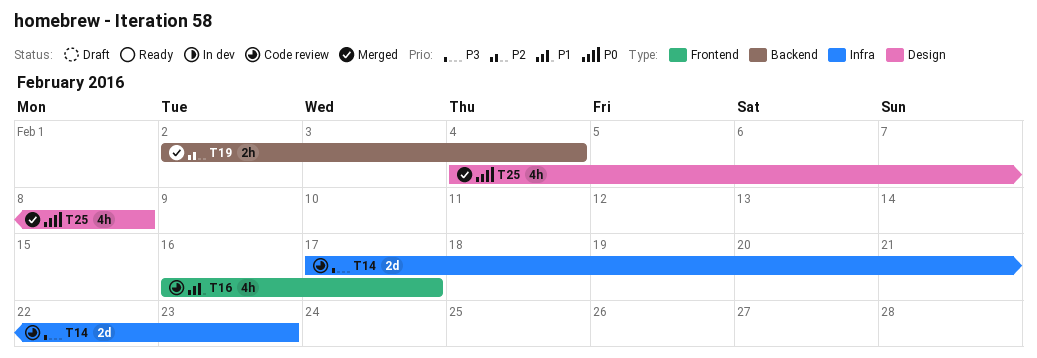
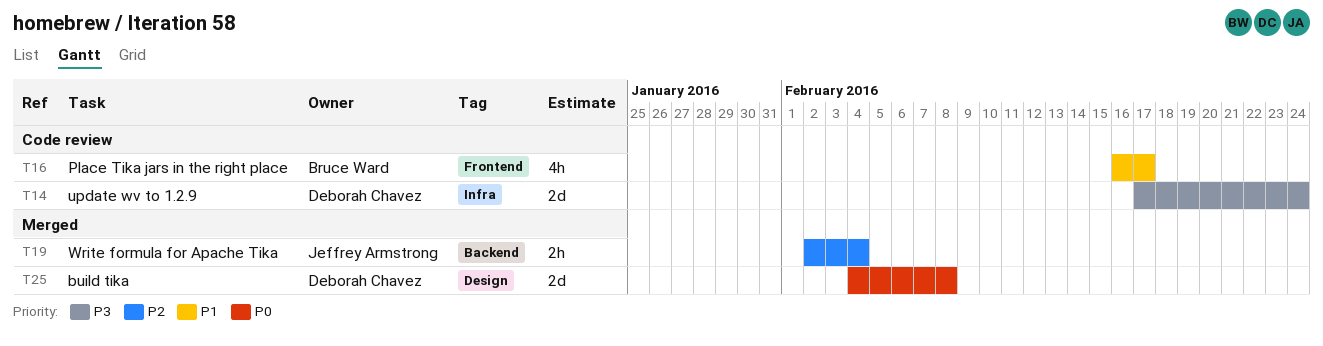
T14, due: Feb 23 -> Feb 24
T25, estimate: 4h -> 2d

